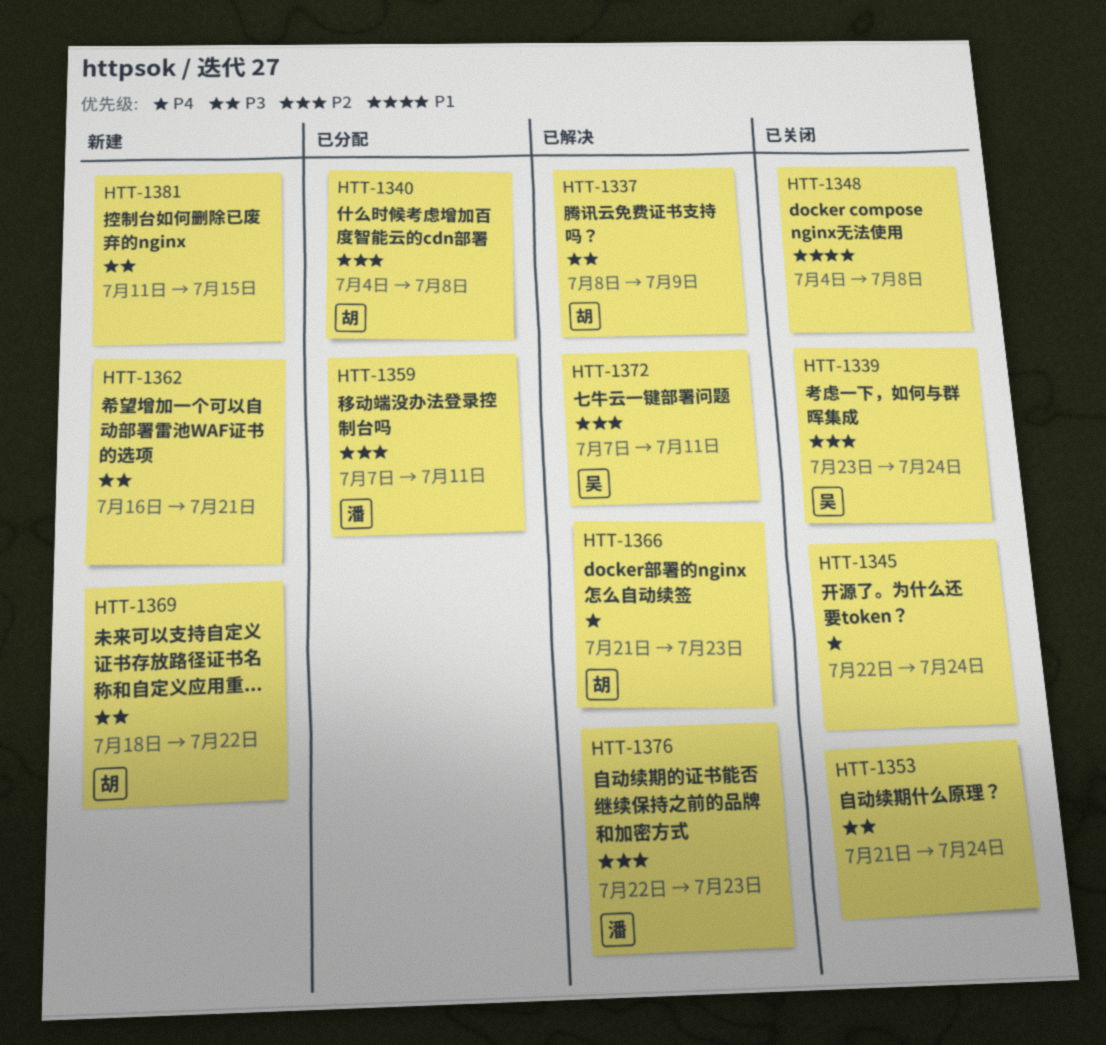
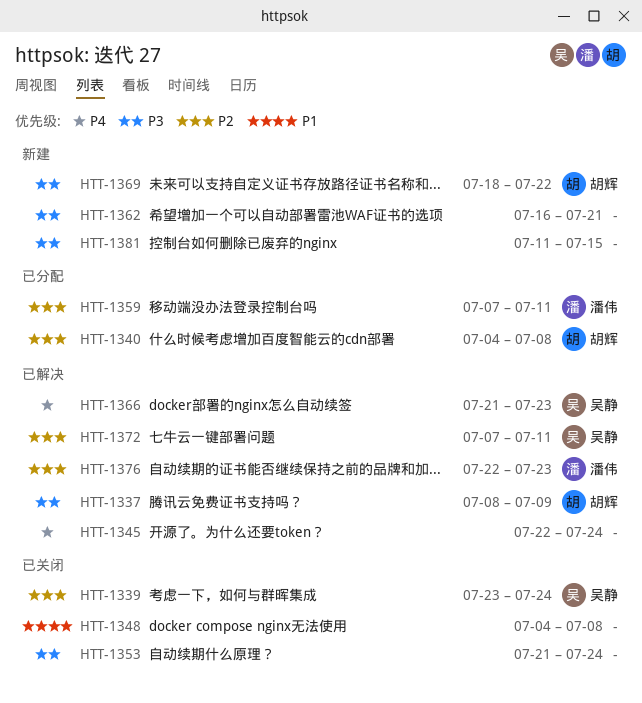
HTT-1345, status: 已关闭 -> 已解决
HTT-1366, owner: 胡辉 -> 吴静

